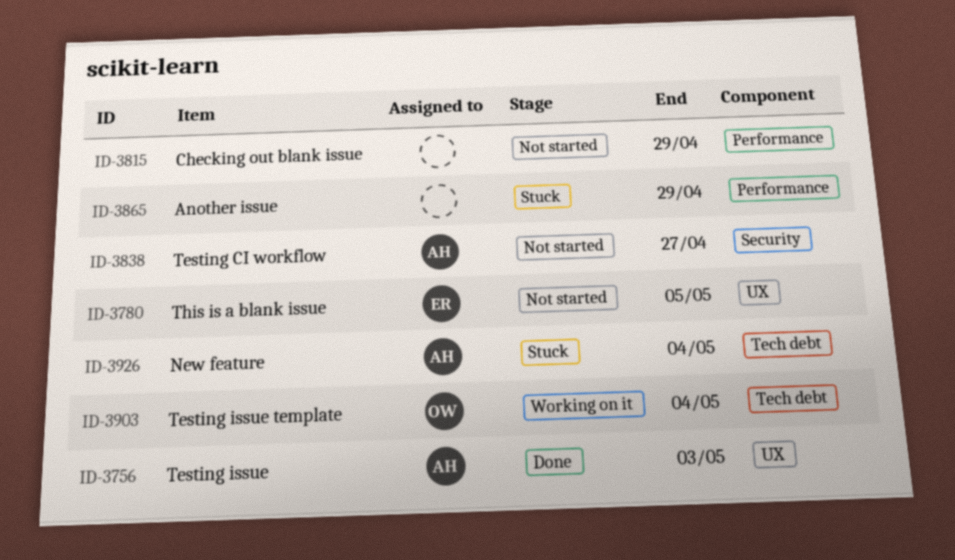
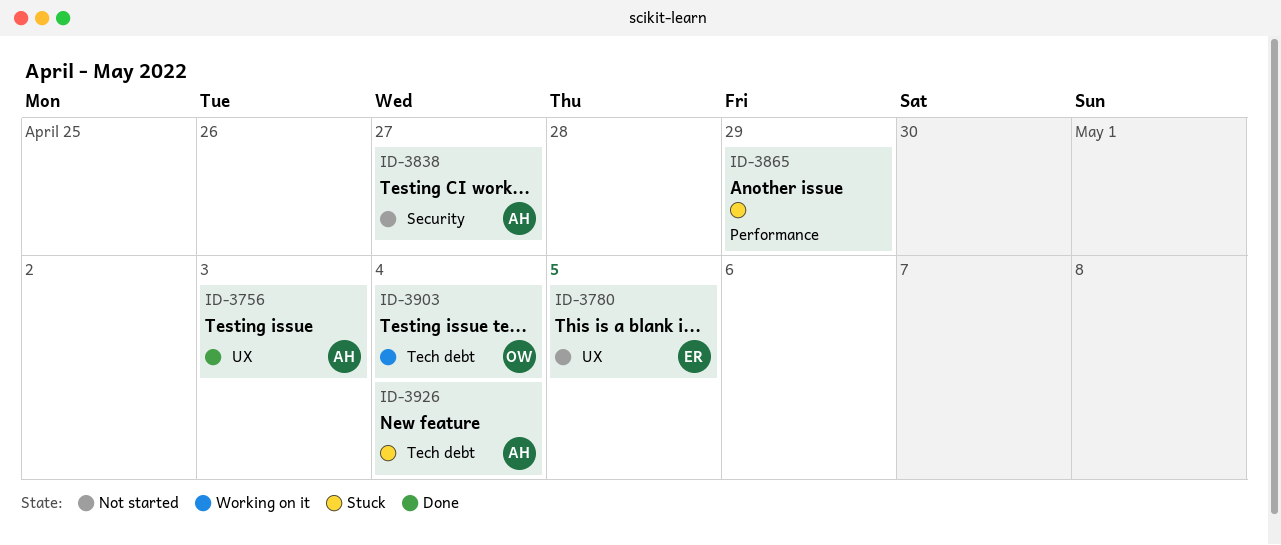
ID-3815: present -> none

